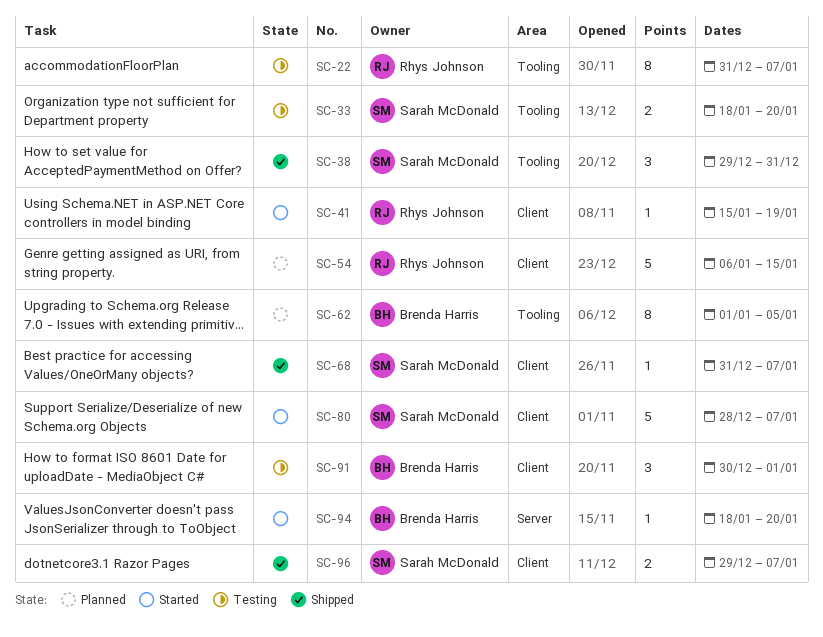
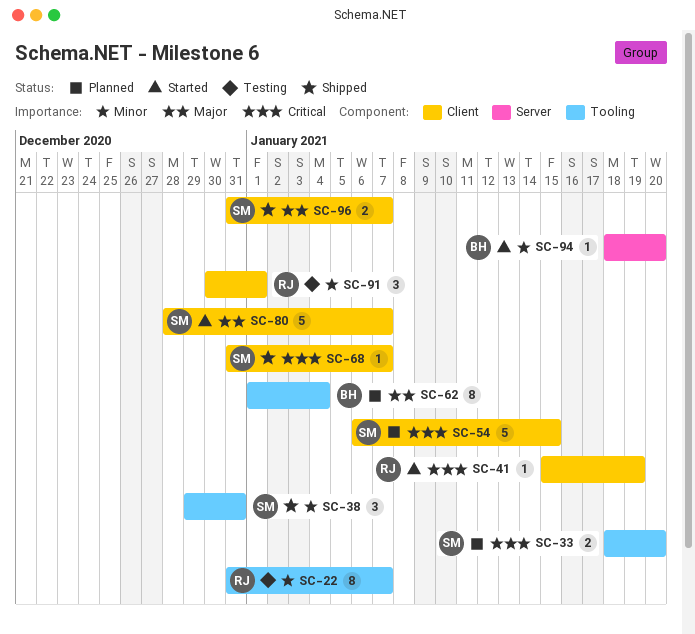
SC-33, status: Testing -> Planned
SC-54, owner: Rhys Johnson -> Sarah McDonald
SC-62, due: Jan 5 -> Jan 4
SC-91, owner: Brenda Harris -> Rhys Johnson
SC-96, start: Dec 29 -> Dec 31

